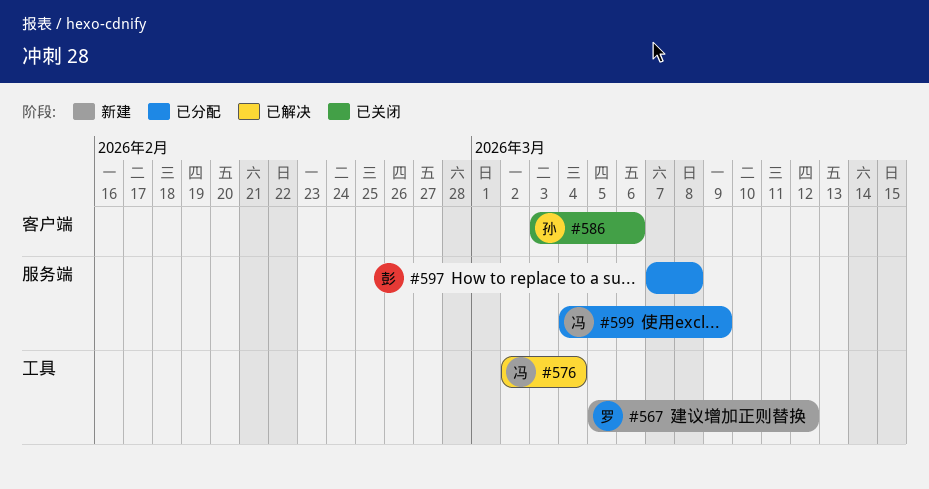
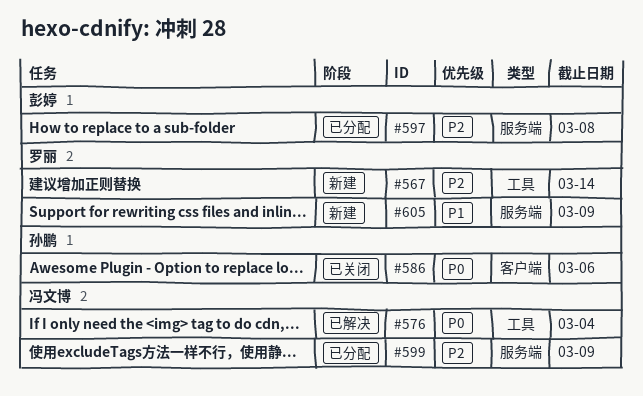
#567, due: Mar 12 -> Mar 14
#605: none -> present

